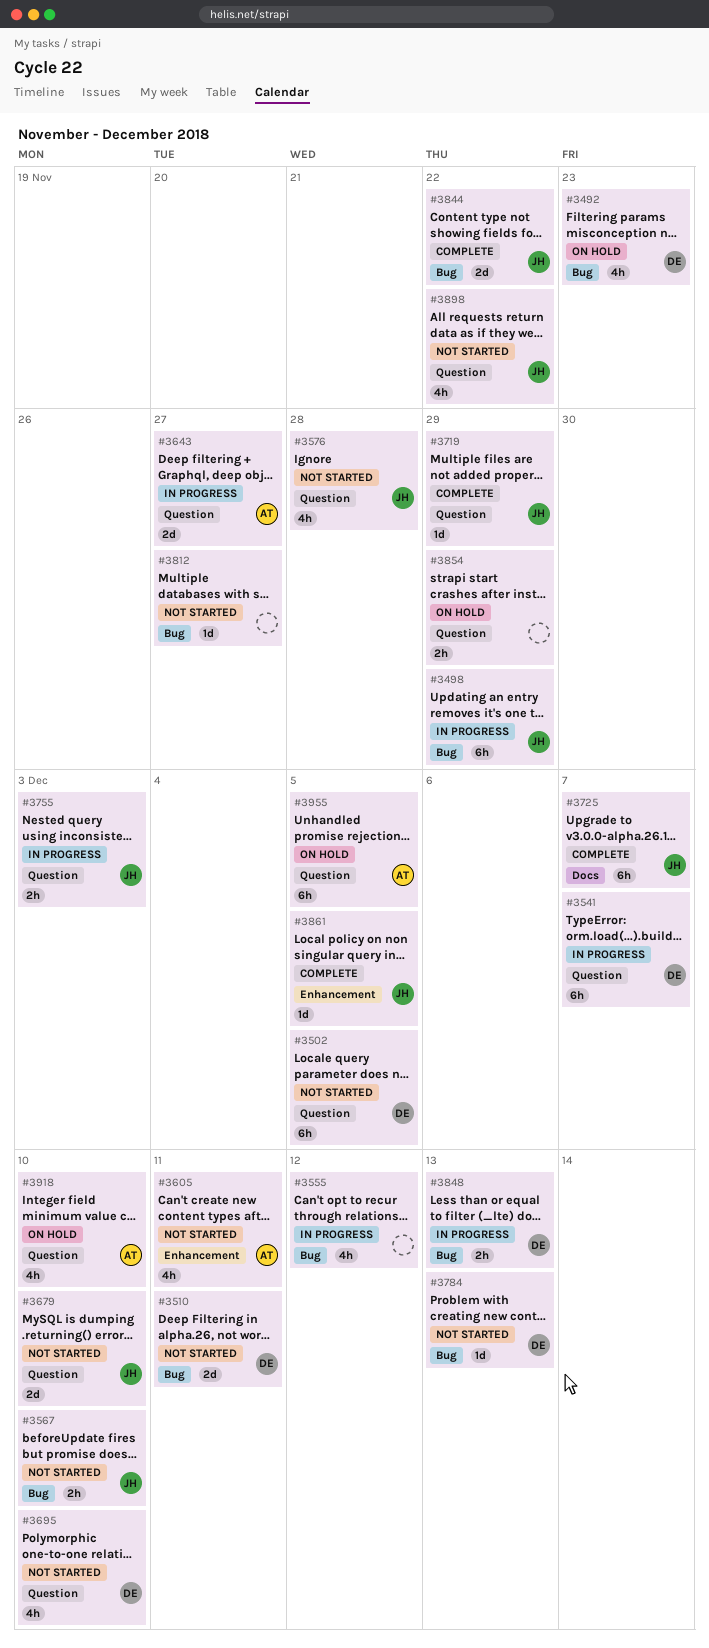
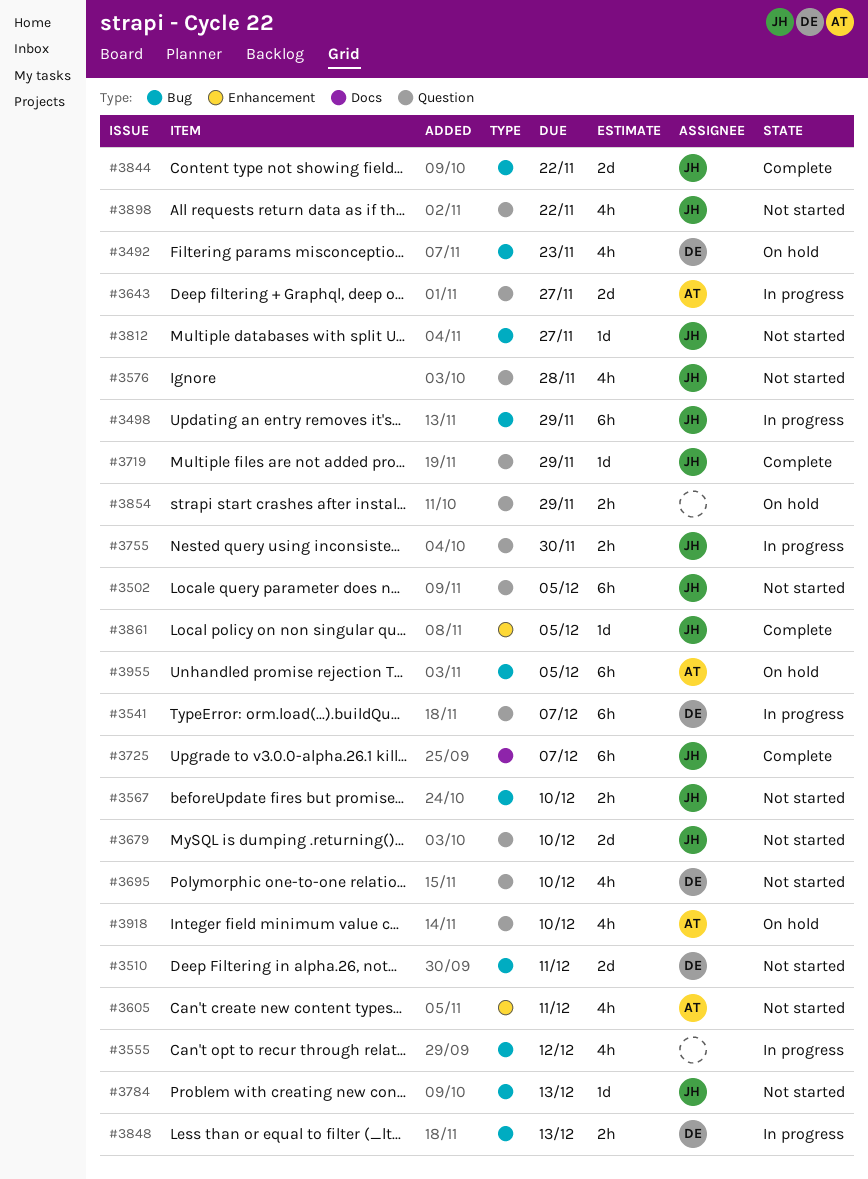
#3502, owner: DE -> JH
#3755, due: Dec 3 -> Nov 30
#3784, owner: DE -> JH
#3812, owner: none -> JH
#3955, label: Question -> Bug

